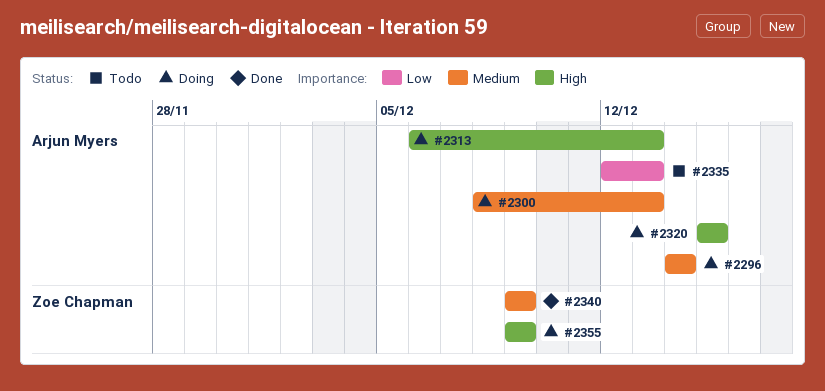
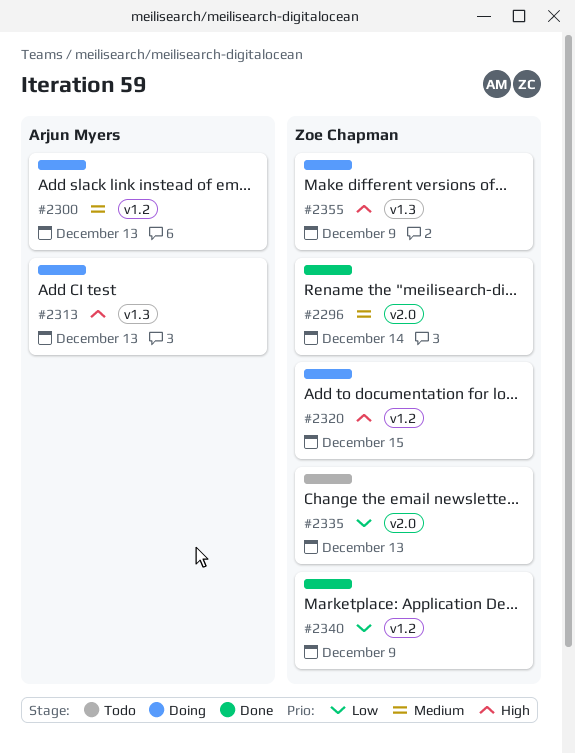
#2296, status: Doing -> Done
#2296, owner: Arjun Myers -> Zoe Chapman
#2320, owner: Arjun Myers -> Zoe Chapman
#2335, owner: Arjun Myers -> Zoe Chapman
#2340, priority: Medium -> Low

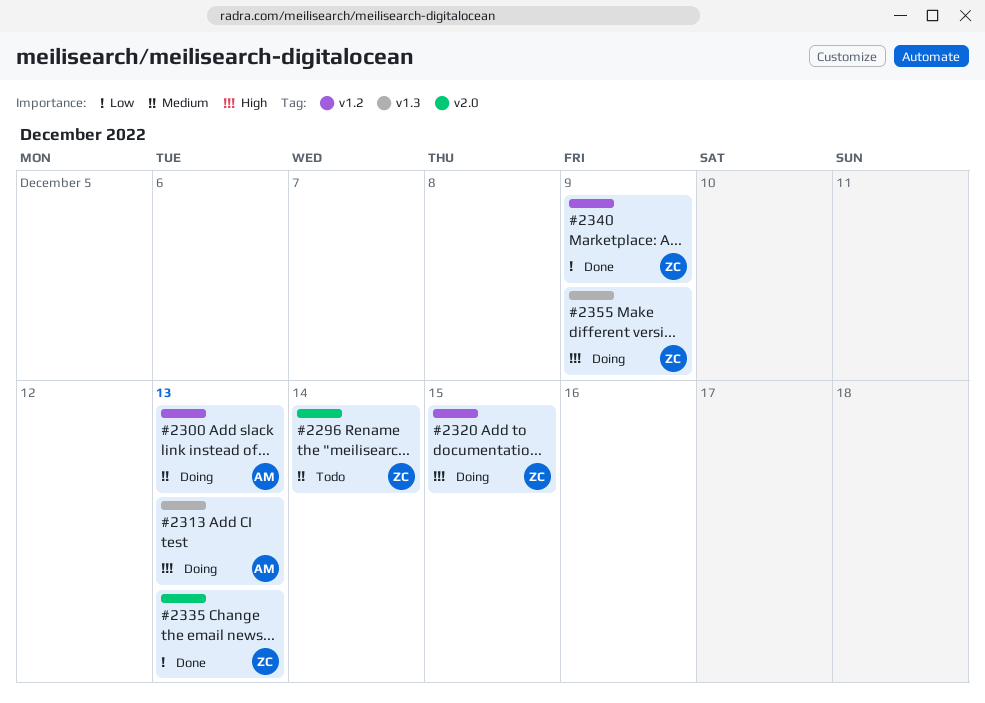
#2296, status: Done -> Todo
#2335, status: Todo -> Done

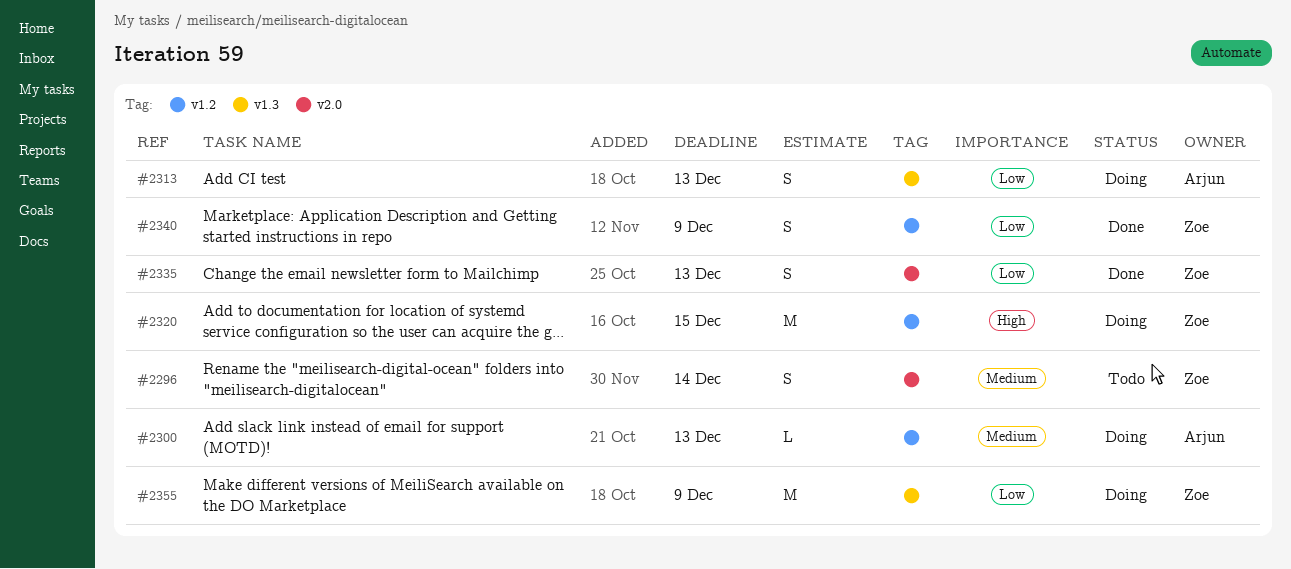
#2313, priority: High -> Low
#2355, priority: High -> Low

